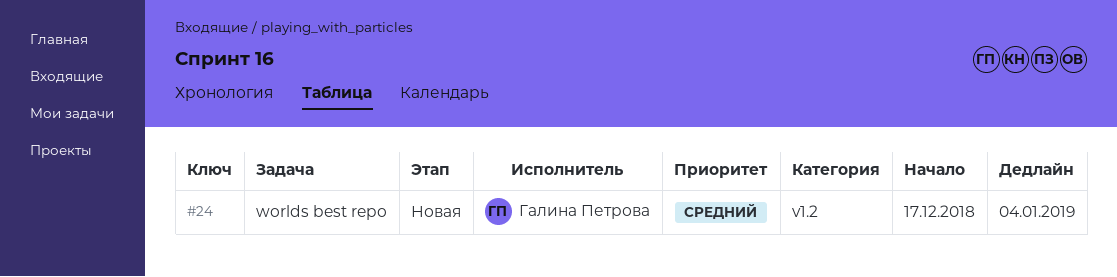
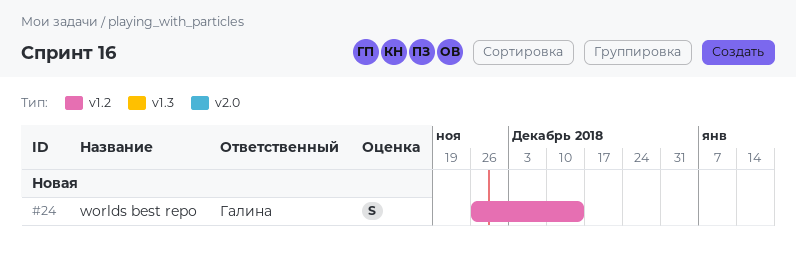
#24, start: Dec 17 -> Nov 26
#24, due: Jan 4 -> Dec 14

